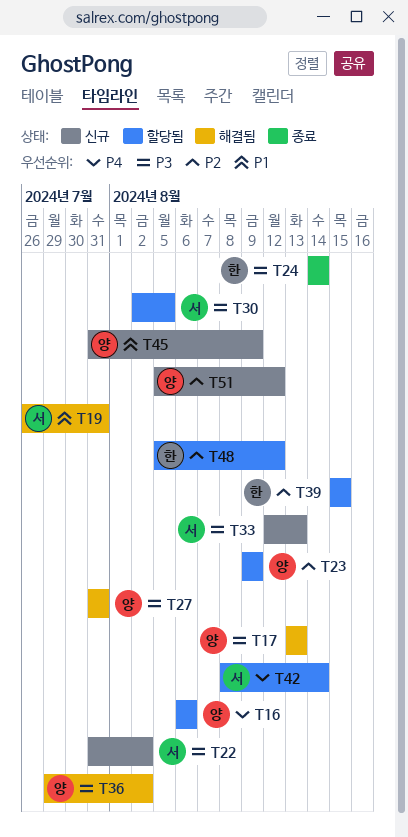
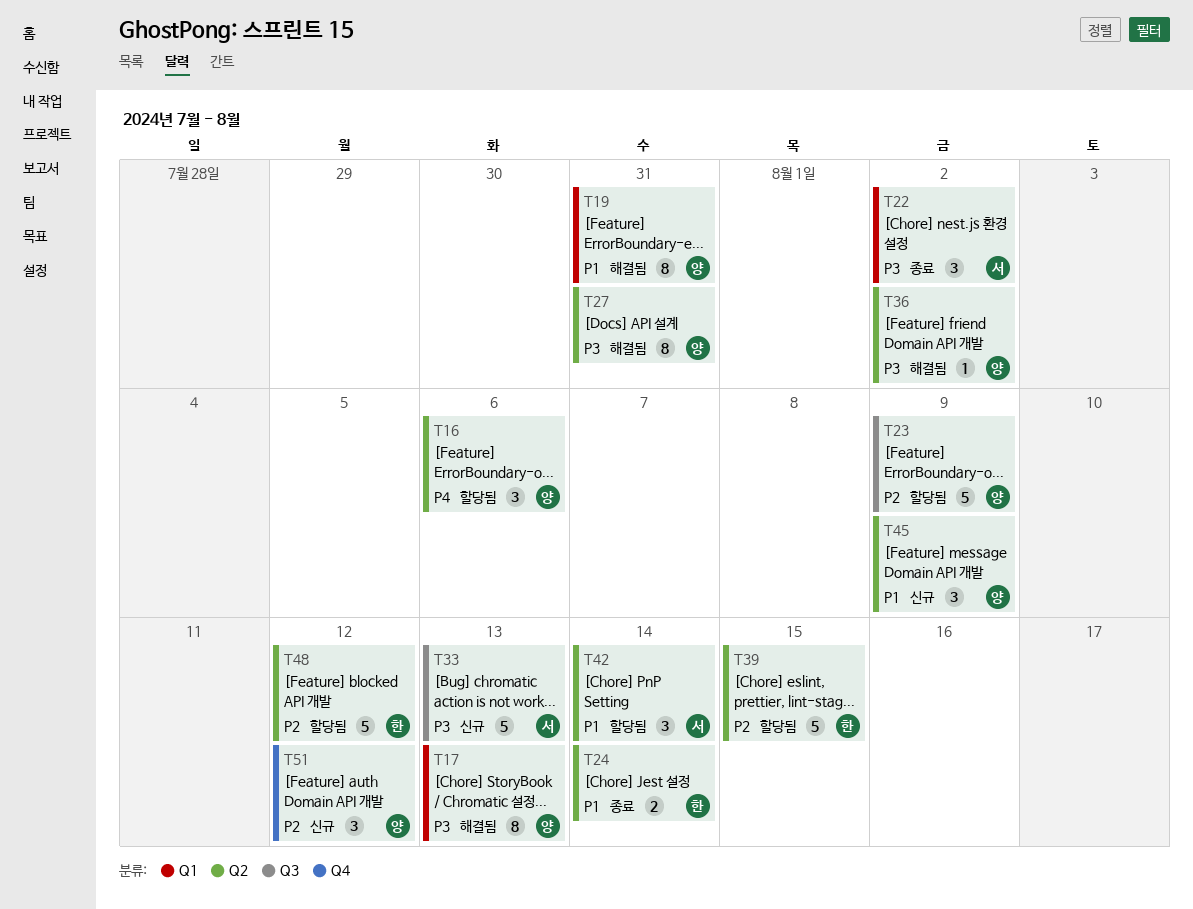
T19, owner: 서 -> 양
T22, status: 신규 -> 종료
T24, priority: P3 -> P1
T30: present -> none
T42, priority: P4 -> P1

